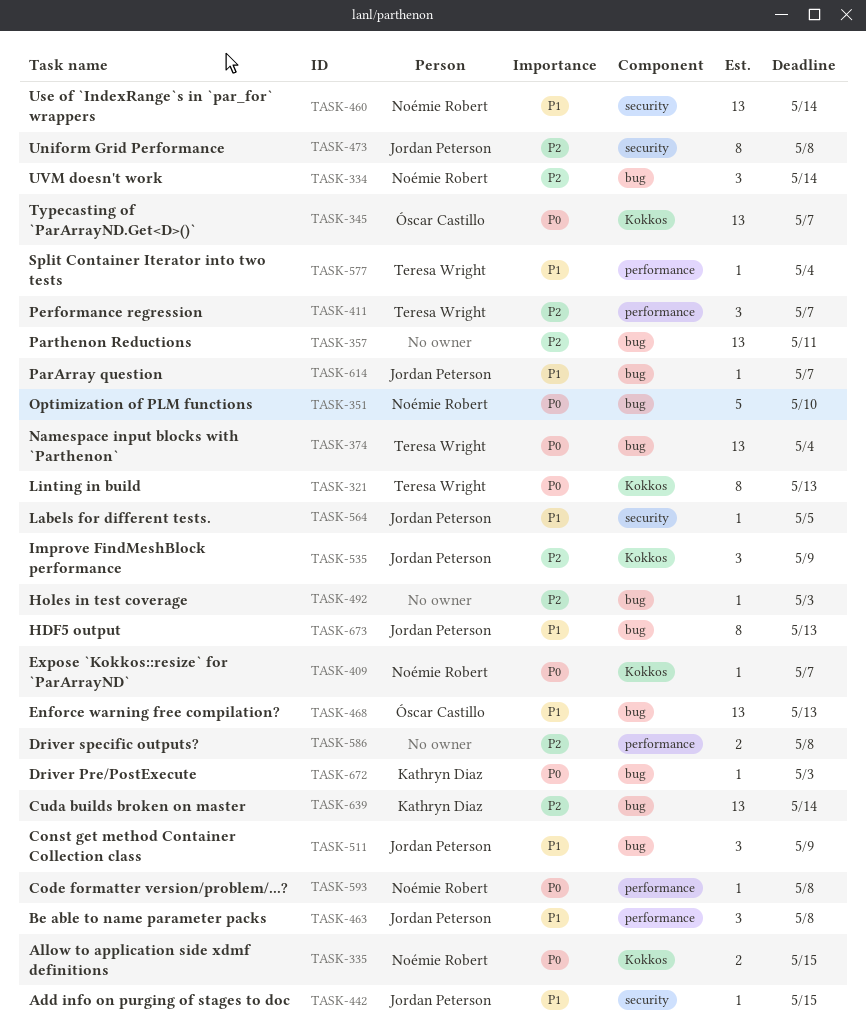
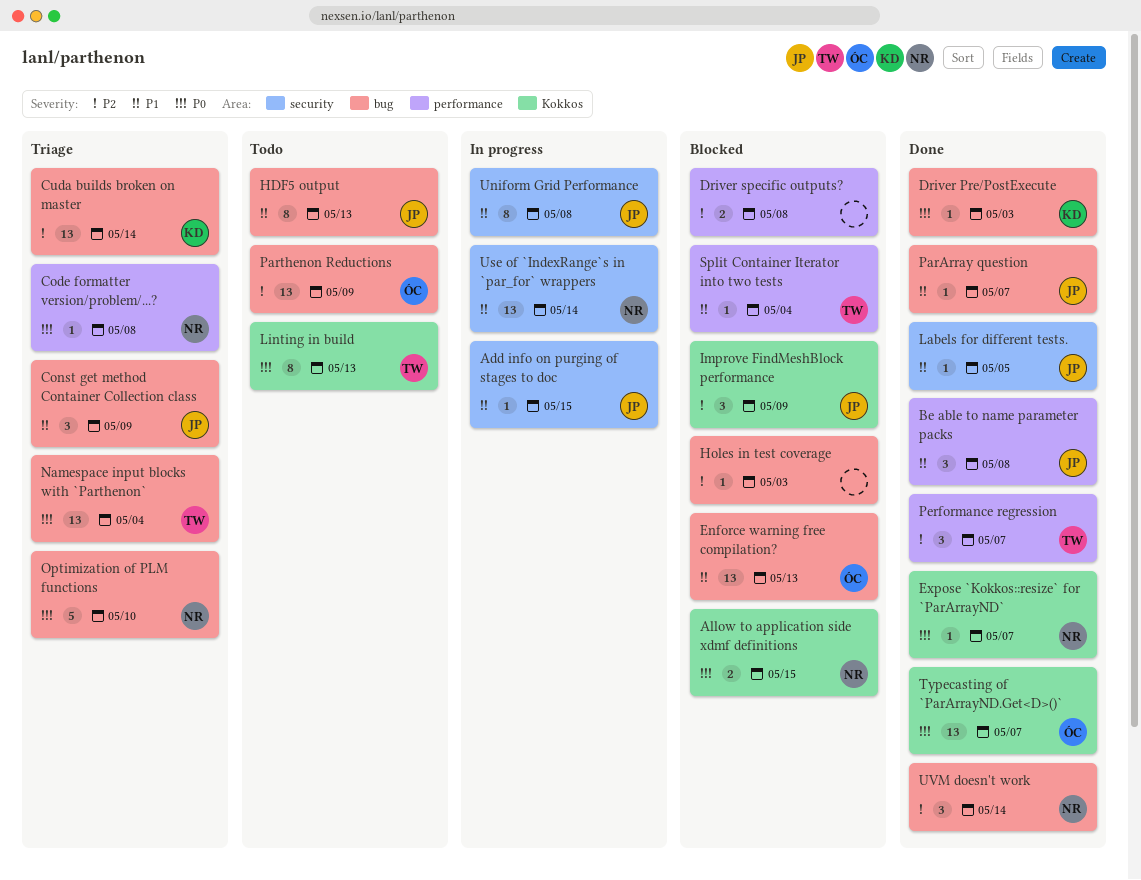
Parthenon Reductions, owner: none -> Óscar Castillo
Parthenon Reductions, due: May 11 -> May 9
Uniform Grid Performance, priority: P2 -> P1

